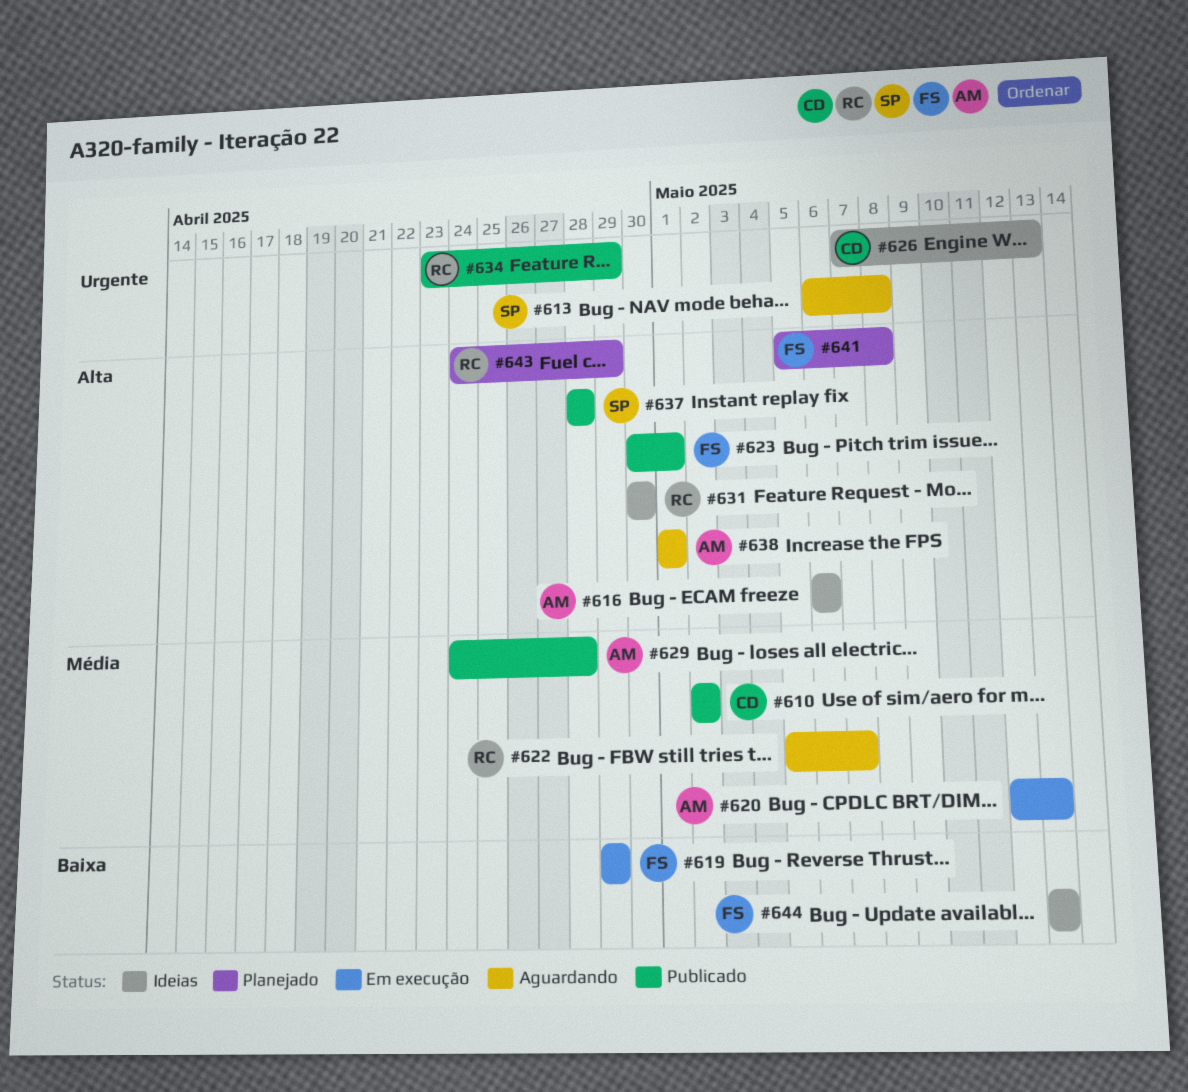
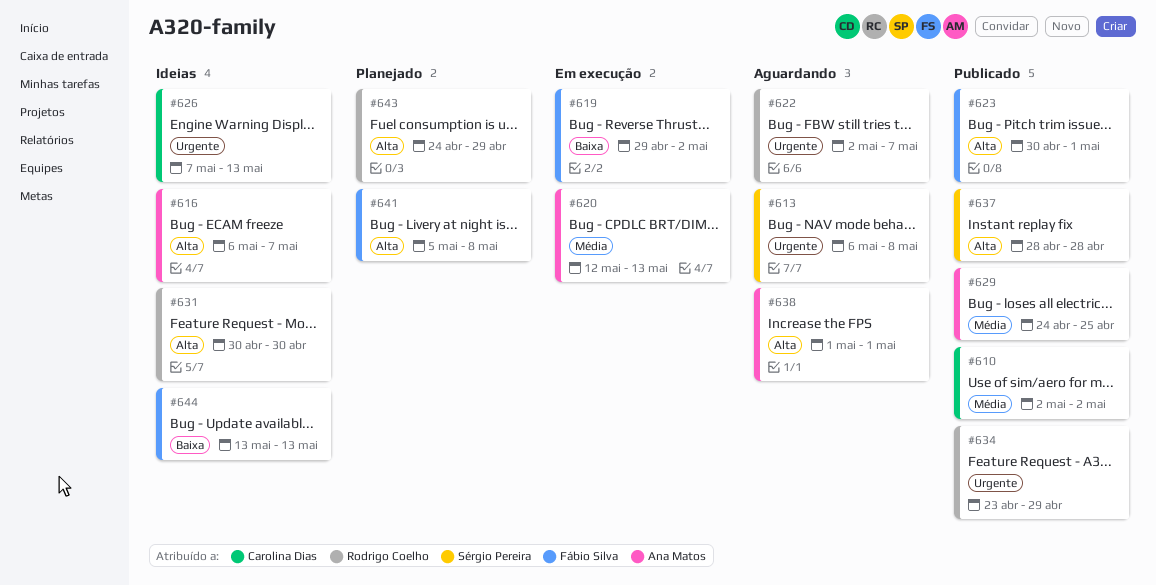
#616, due: May 6 -> May 7
#619, due: Apr 29 -> May 2
#622, priority: Média -> Urgente
#622, start: May 5 -> May 2
#629, due: Apr 28 -> Apr 25

